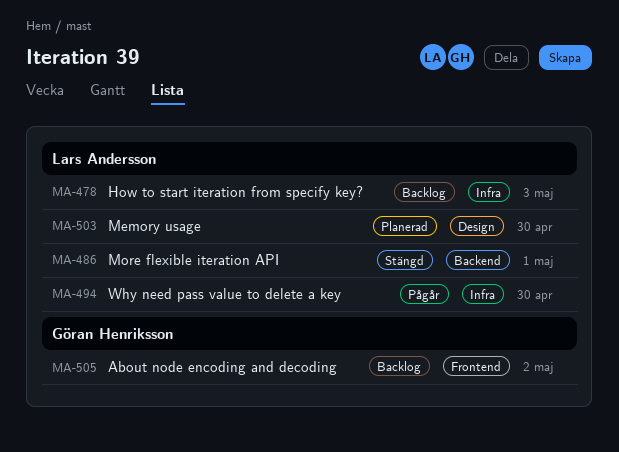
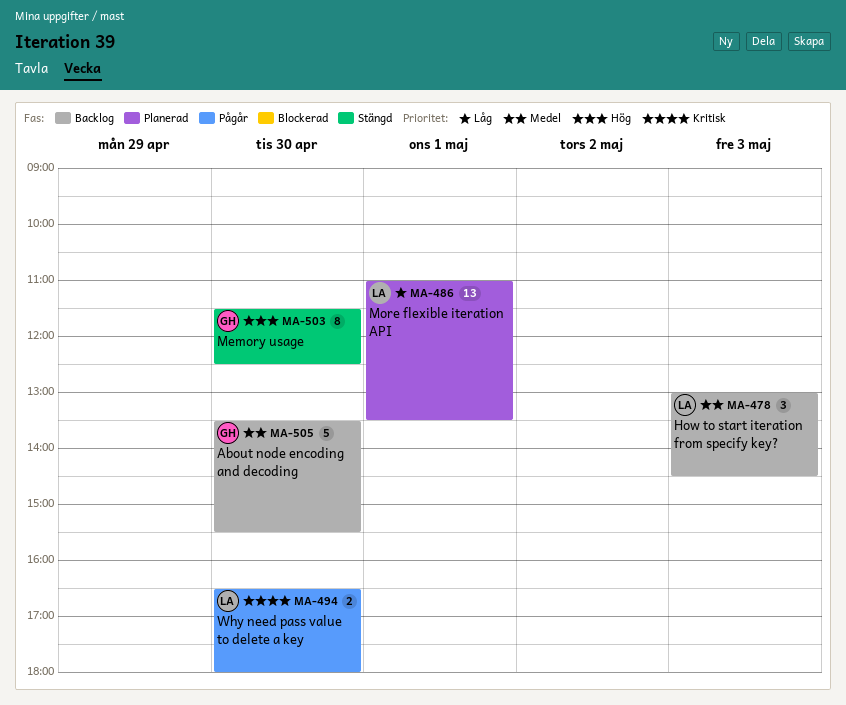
MA-486, status: Stängd -> Planerad
MA-503, status: Planerad -> Stängd
MA-503, owner: Lars Andersson -> Göran Henriksson
MA-505, day: May 2 -> Apr 30

